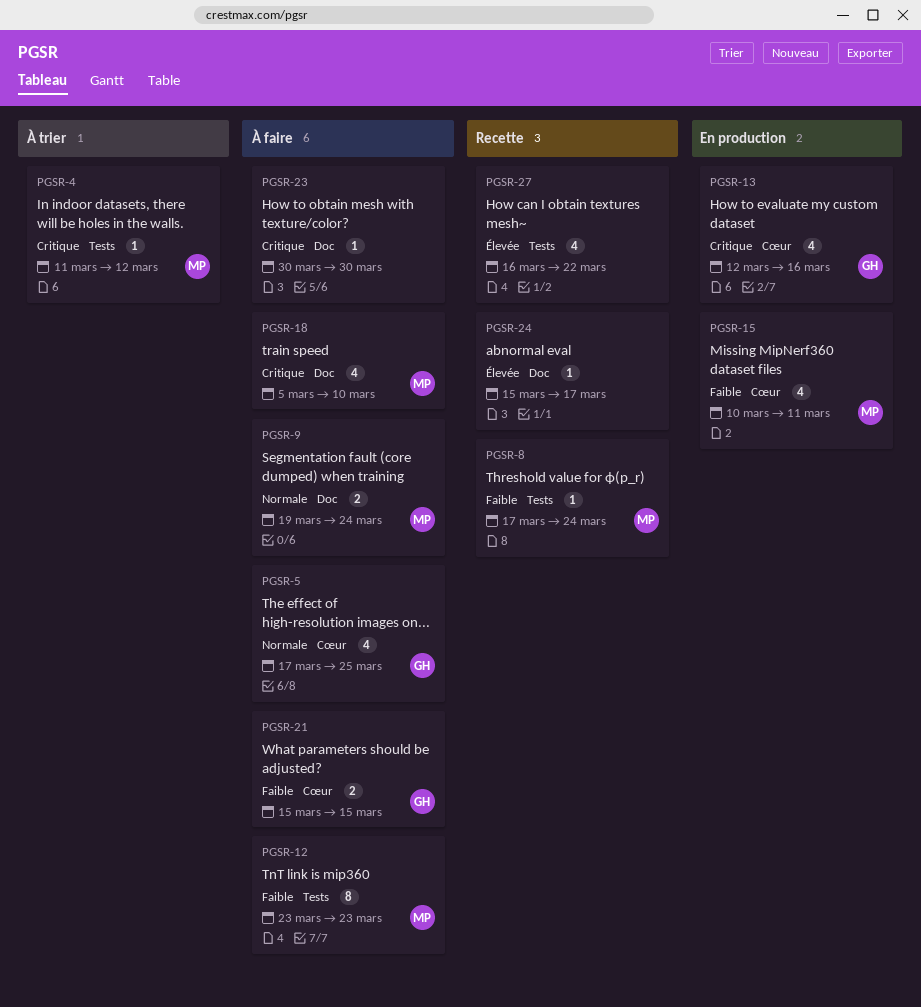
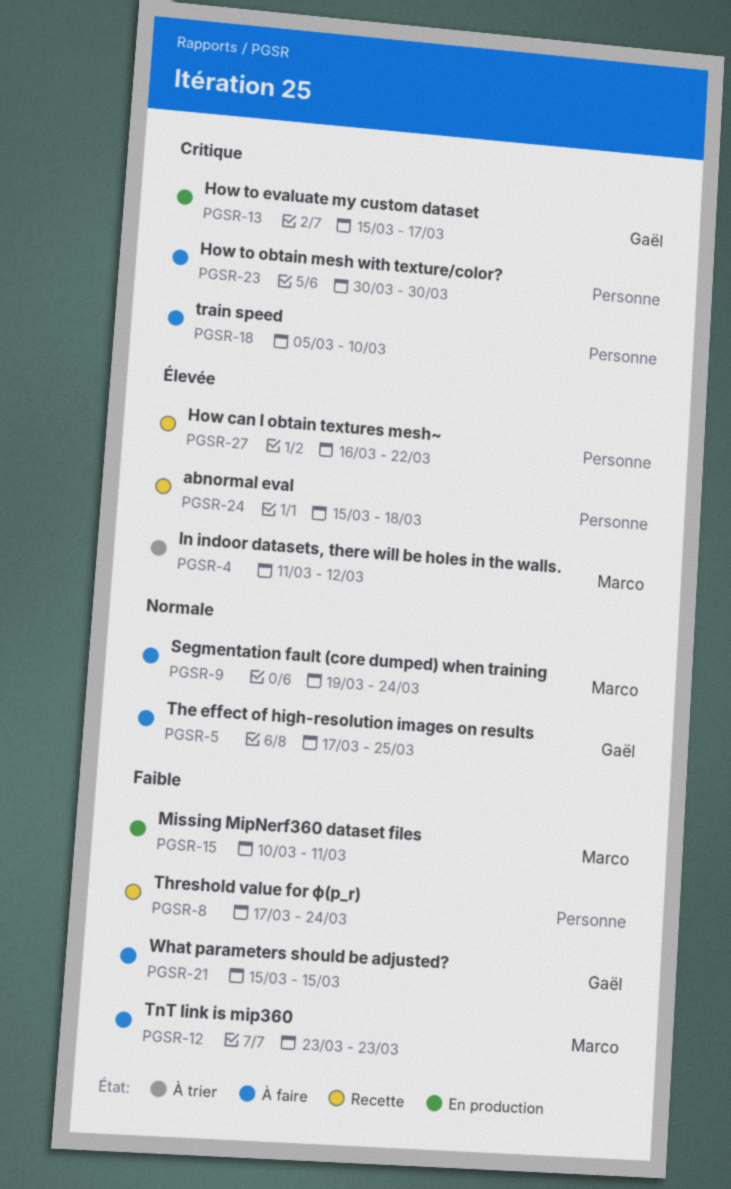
PGSR-4, priority: Critique -> Élevée
PGSR-8, owner: Marco -> none
PGSR-13, start: Mar 12 -> Mar 15
PGSR-13, due: Mar 16 -> Mar 17
PGSR-18, owner: Marco -> none
PGSR-24, due: Mar 17 -> Mar 18

